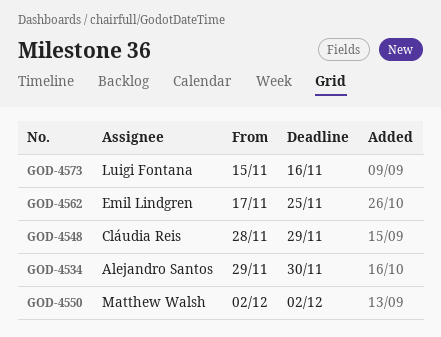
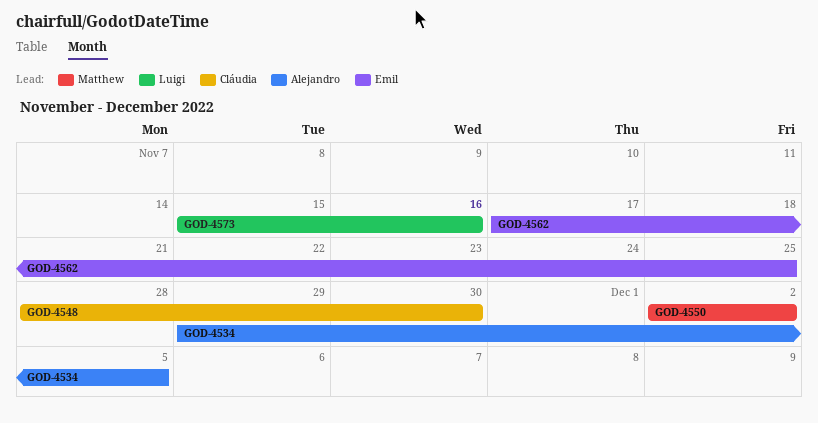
GOD-4534, due: Nov 30 -> Dec 5
GOD-4548, due: Nov 29 -> Nov 30

